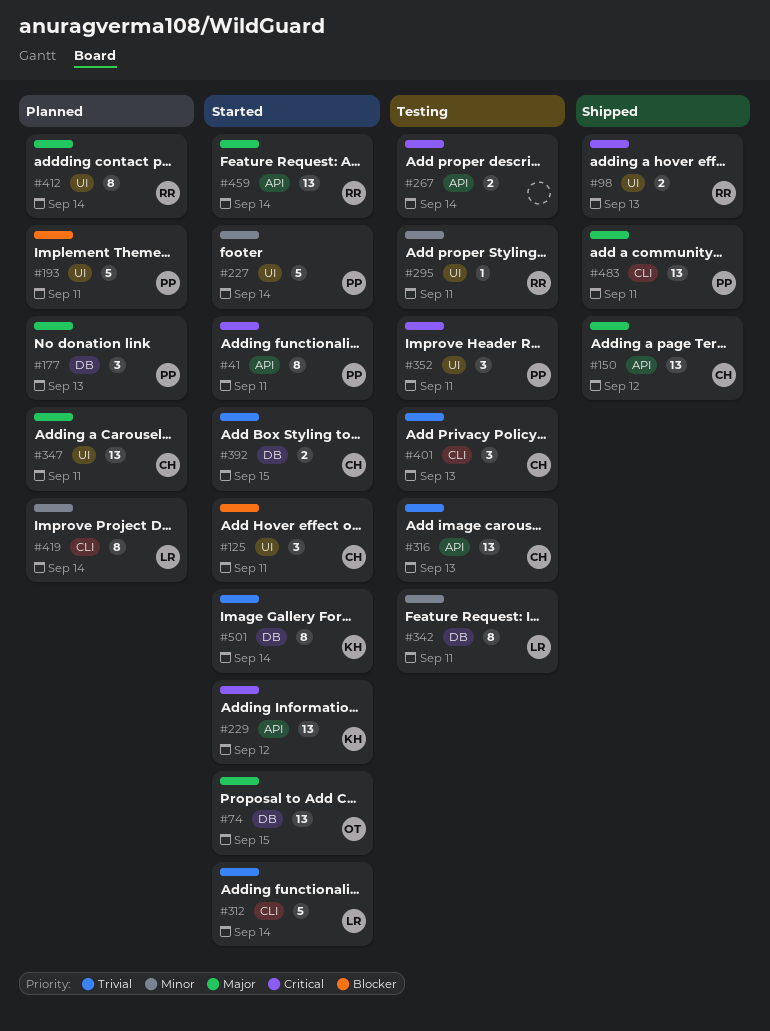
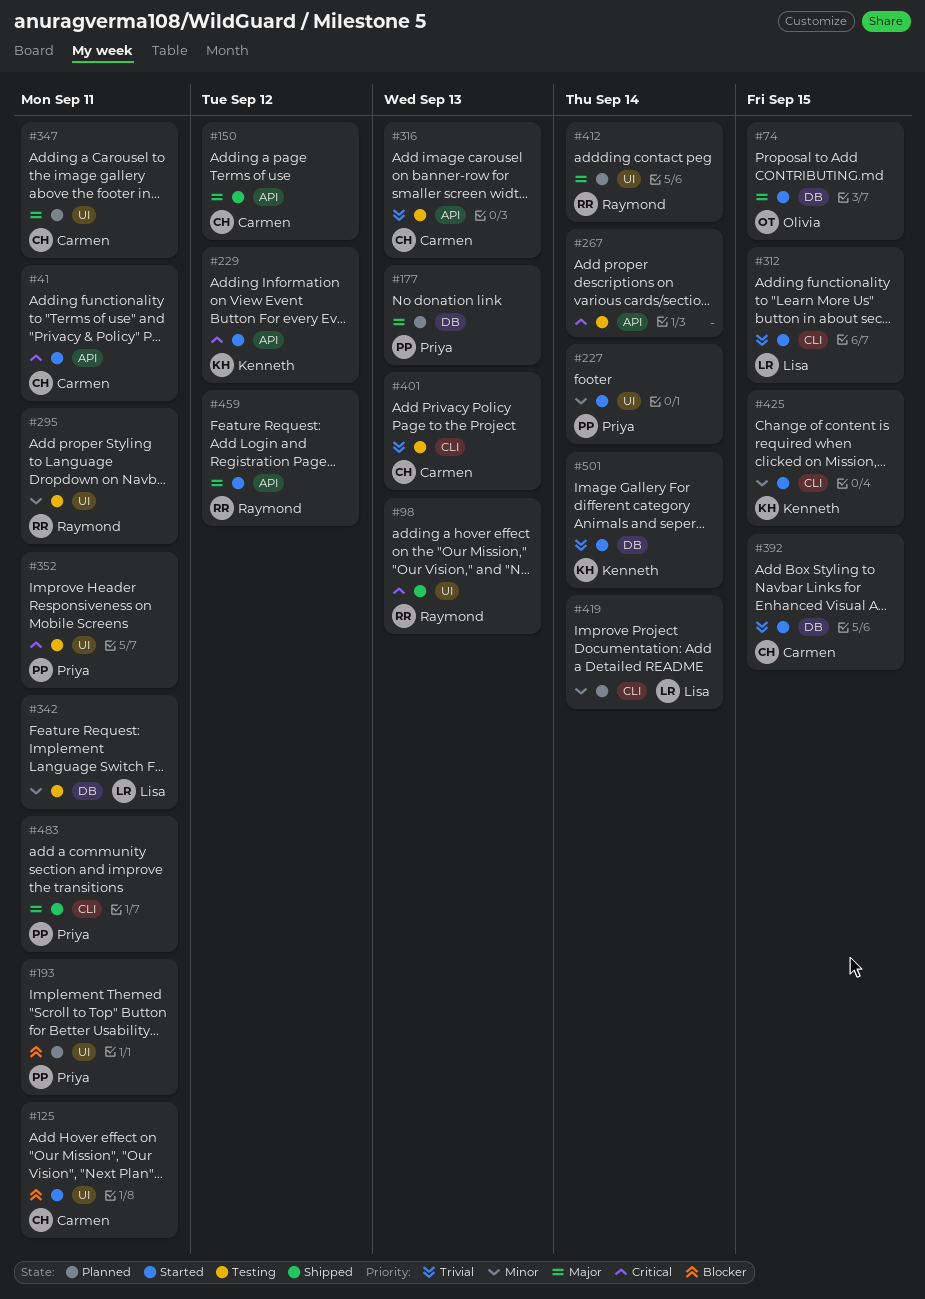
#41, owner: Priya -> Carmen
#312, due: Sep 14 -> Sep 15
#425: none -> present
#459, due: Sep 14 -> Sep 12

